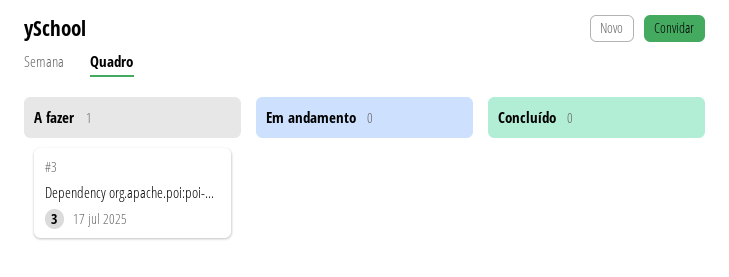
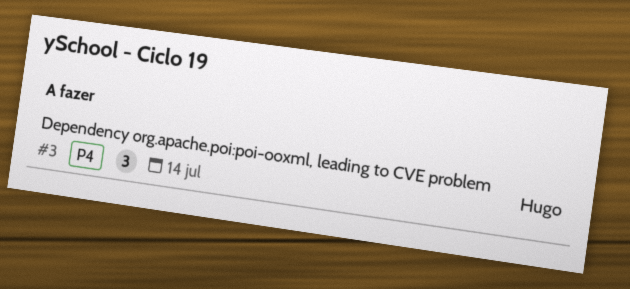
#3, due: Jul 17 -> Jul 14

